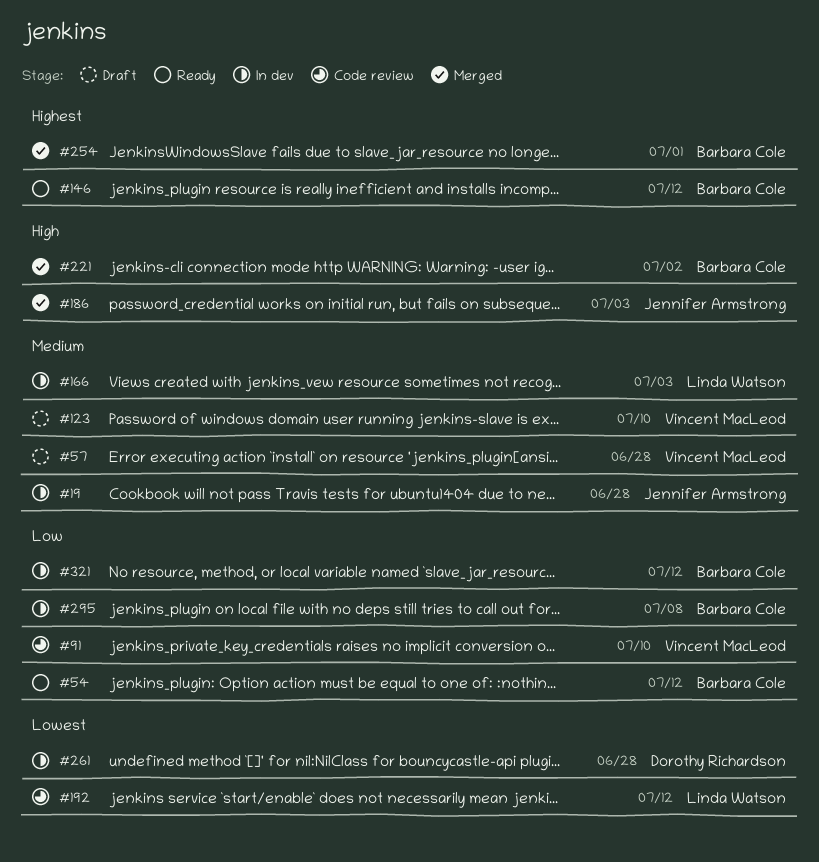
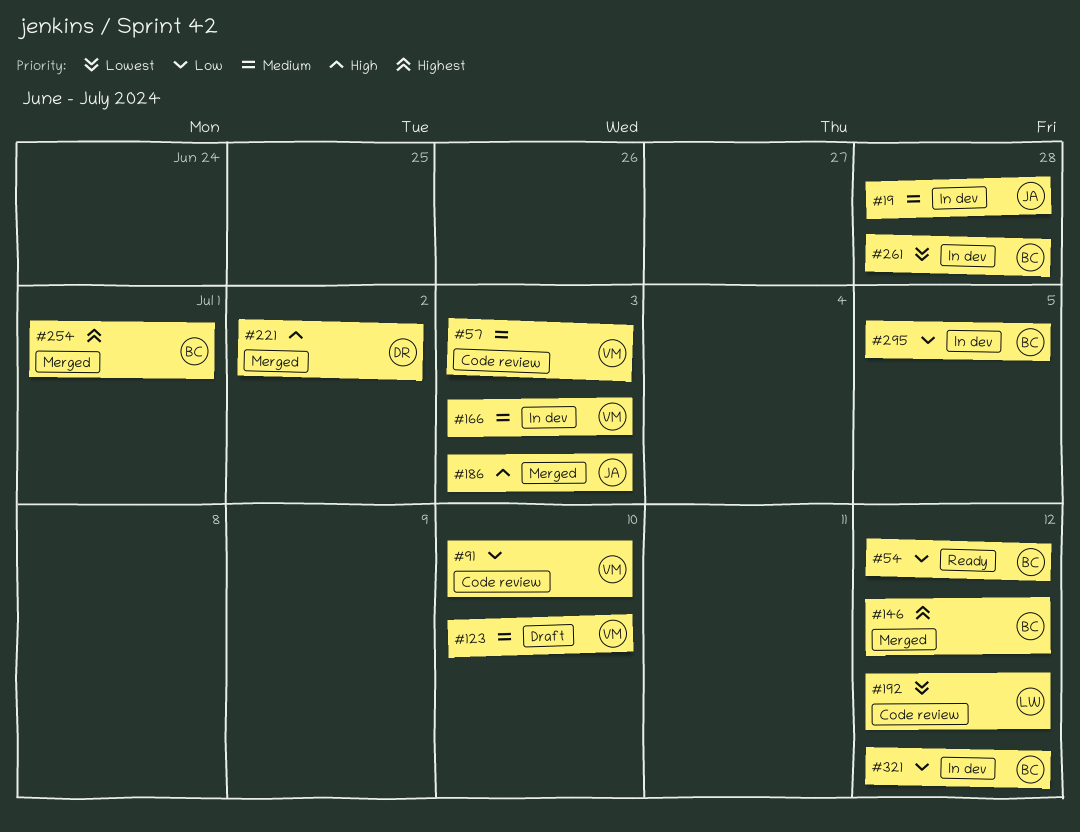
#57, status: Draft -> Code review
#57, due: Jun 28 -> Jul 3
#146, status: Ready -> Merged
#166, owner: Linda Watson -> Vincent MacLeod
#221, owner: Barbara Cole -> Dorothy Richardson
#261, owner: Dorothy Richardson -> Barbara Cole
#295, due: Jul 8 -> Jul 5

